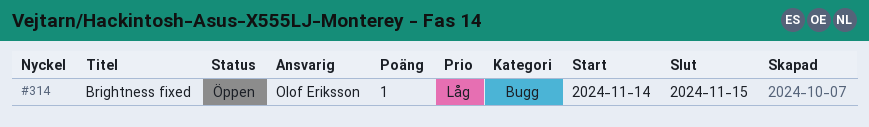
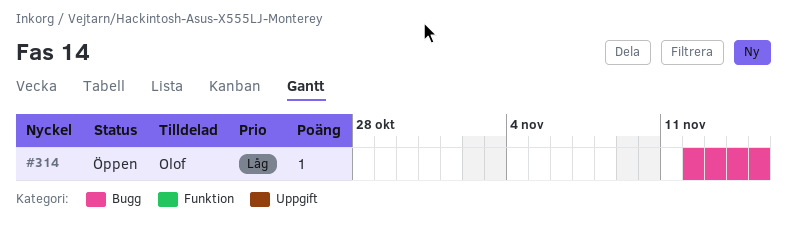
#314, start: Nov 14 -> Nov 12

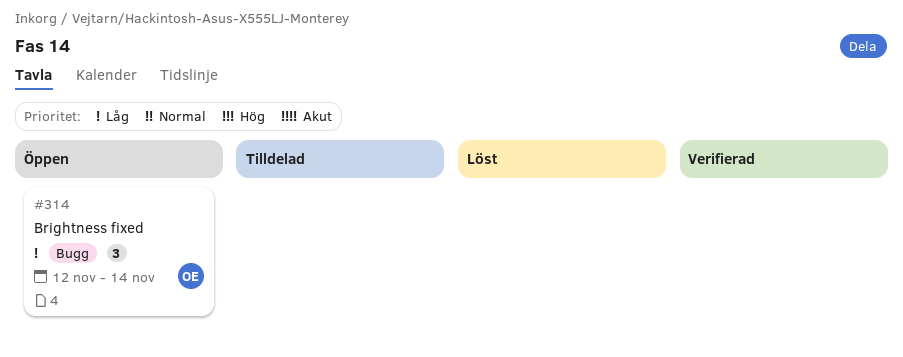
#314, estimate: 1 -> 3
#314, due: Nov 15 -> Nov 14

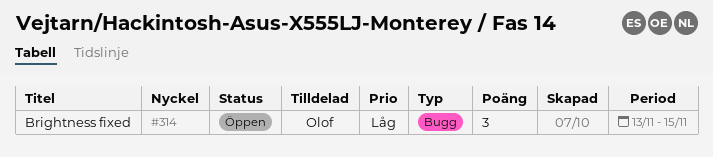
#314, start: Nov 12 -> Nov 13
#314, due: Nov 14 -> Nov 15

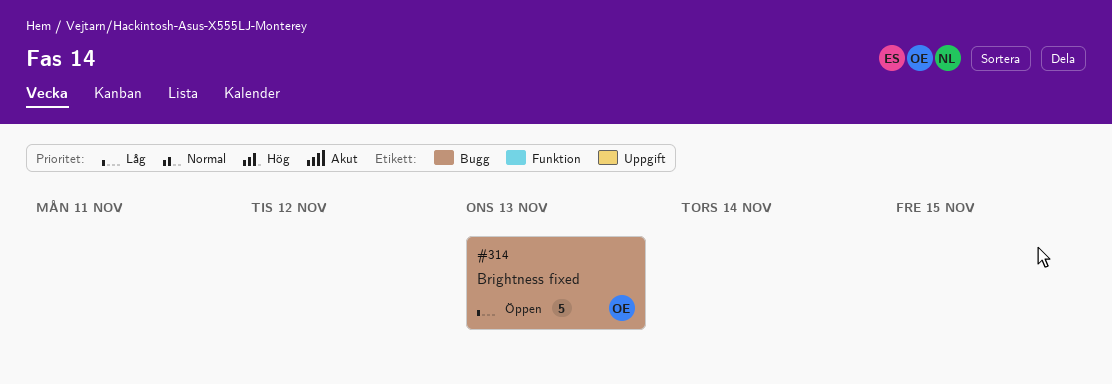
#314, estimate: 3 -> 5
#314, due: Nov 15 -> Nov 13

